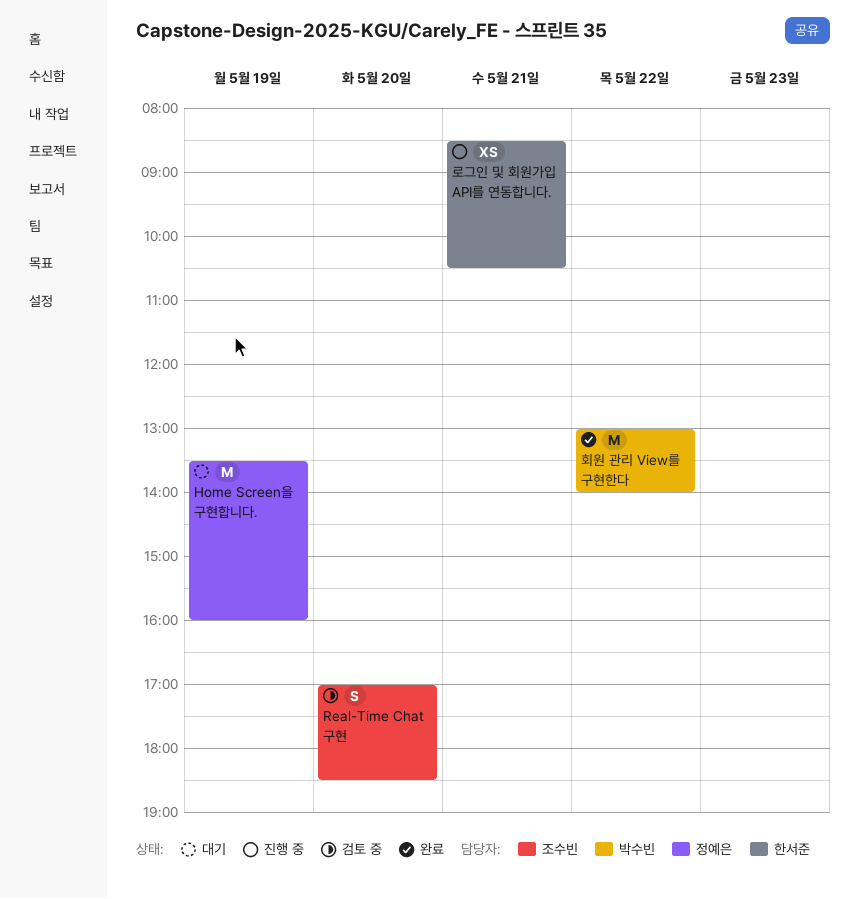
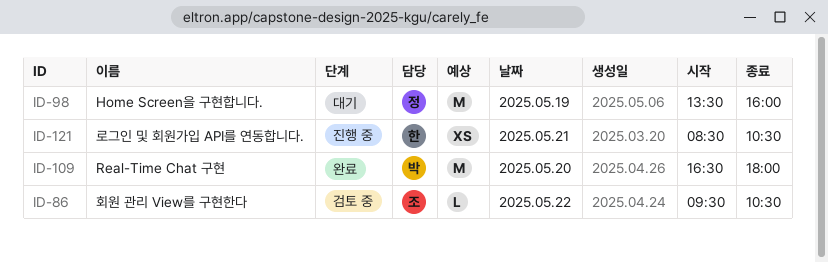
Real-Time Chat 구현, status: 검토 중 -> 완료
Real-Time Chat 구현, owner: 조수빈 -> 박수빈
Real-Time Chat 구현, estimate: S -> M
Real-Time Chat 구현, begins: 17:00 -> 16:30
Real-Time Chat 구현, ends: 18:30 -> 18:00
회원 관리 View를 구현한다, status: 완료 -> 검토 중
회원 관리 View를 구현한다, owner: 박수빈 -> 조수빈
회원 관리 View를 구현한다, estimate: M -> L
회원 관리 View를 구현한다, begins: 13:00 -> 09:30
회원 관리 View를 구현한다, ends: 14:00 -> 10:30

